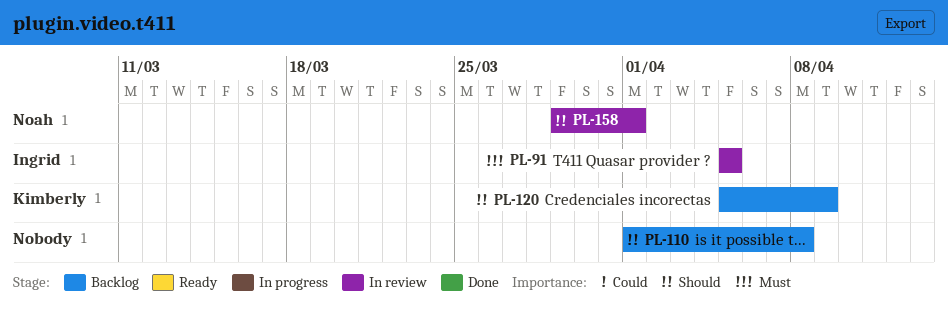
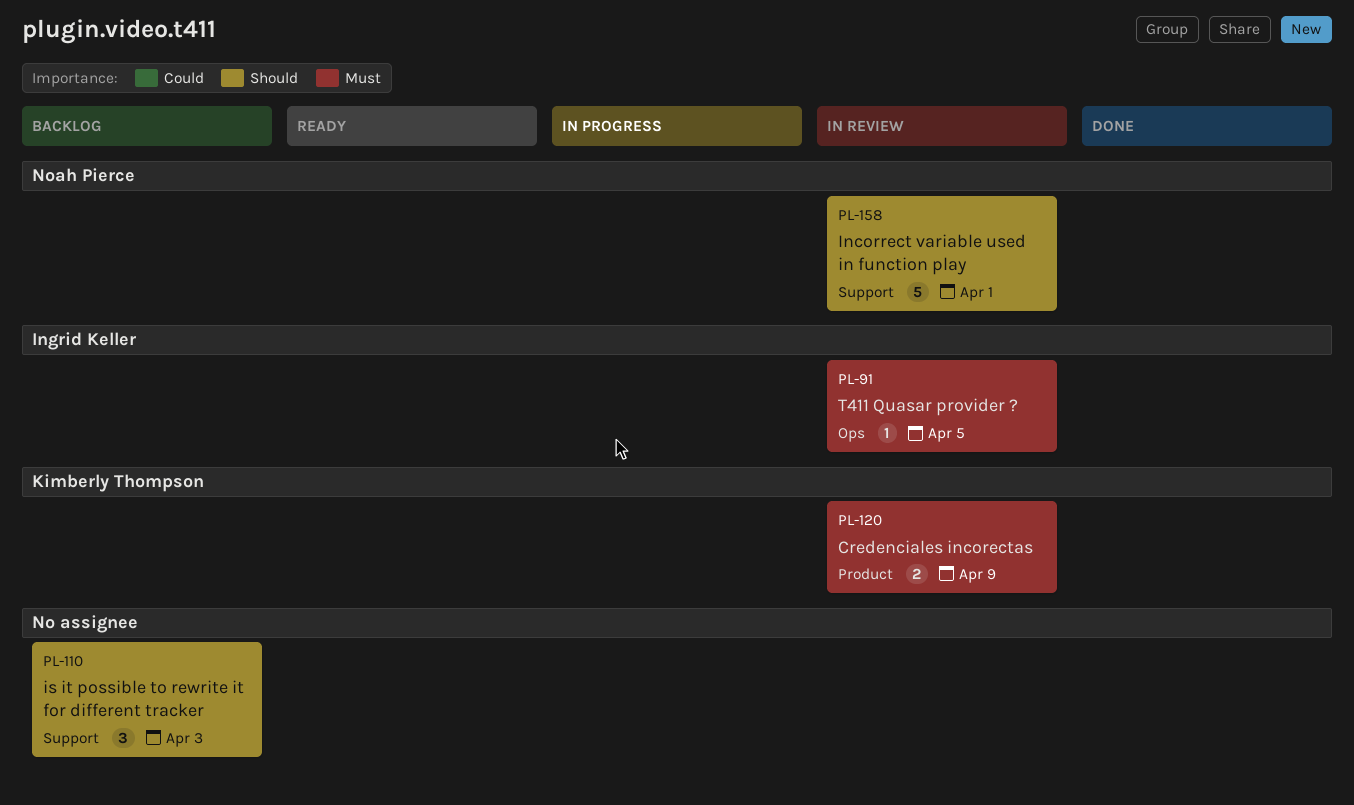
PL-110, due: Apr 8 -> Apr 3
PL-120, status: Backlog -> In review
PL-120, priority: Should -> Must

